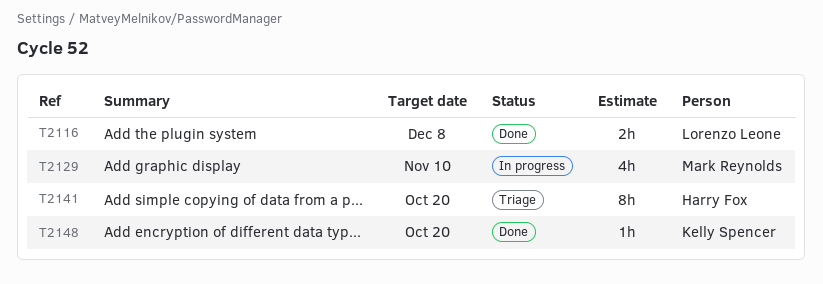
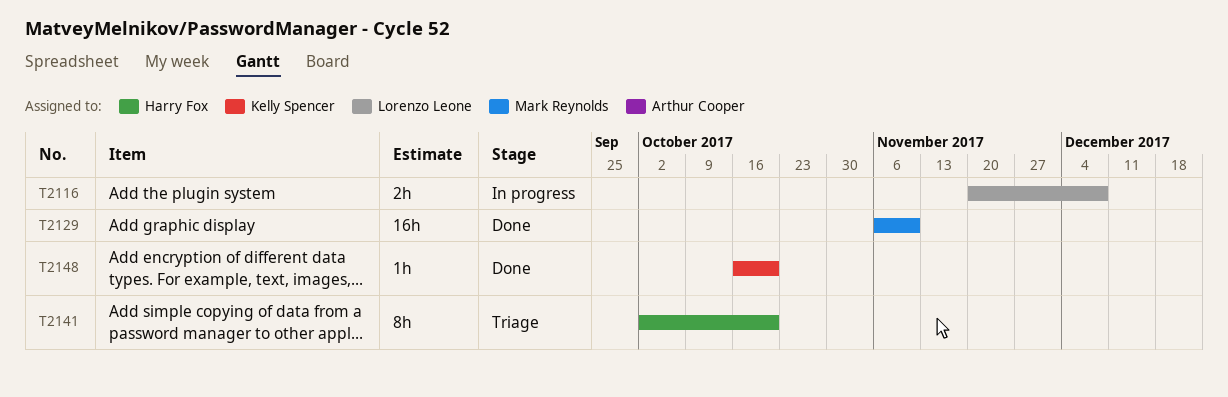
T2116, status: Done -> In progress
T2129, status: In progress -> Done
T2129, estimate: 4h -> 16h

